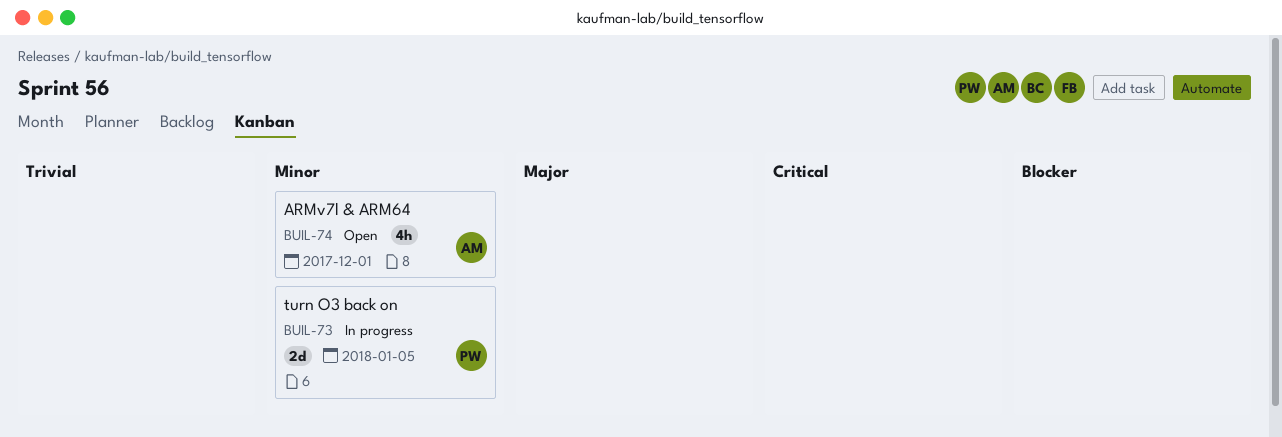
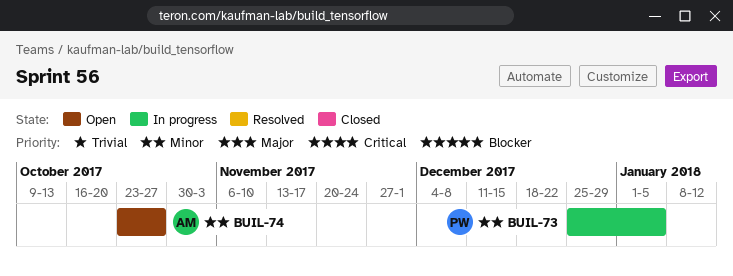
BUIL-74, due: Dec 1 -> Oct 27

